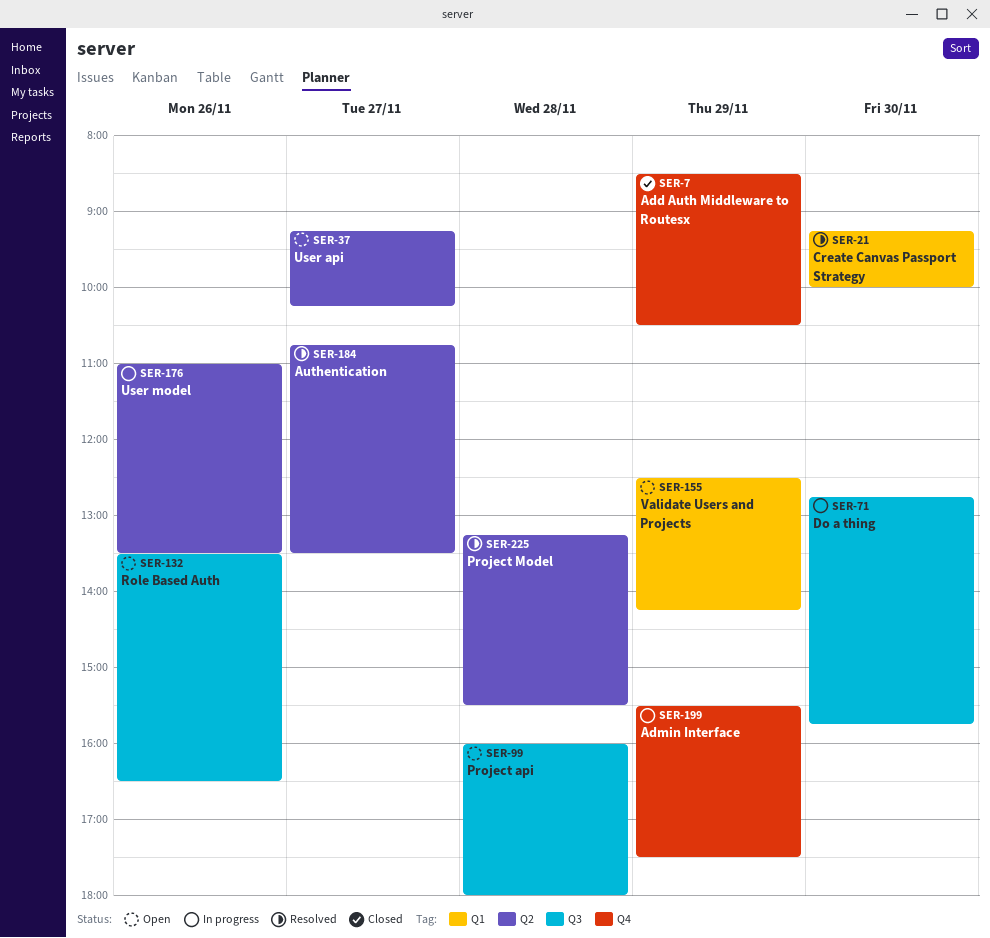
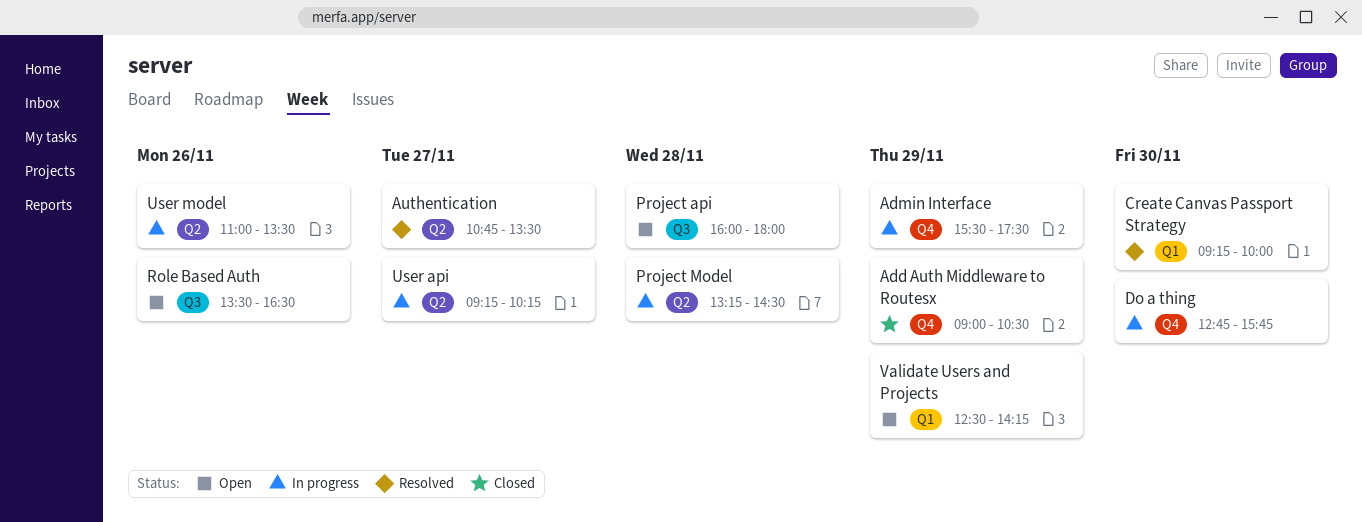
Add Auth Middleware to Routesx, begins: 08:30 -> 09:00
Do a thing, label: Q3 -> Q4
Project Model, status: Resolved -> In progress
Project Model, ends: 15:30 -> 14:30
User api, status: Open -> In progress

